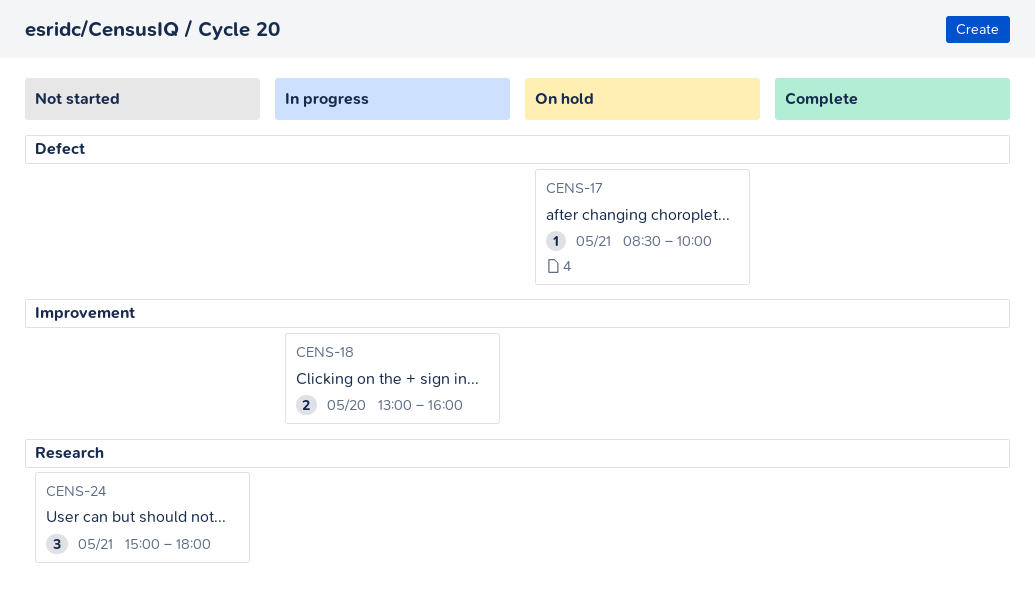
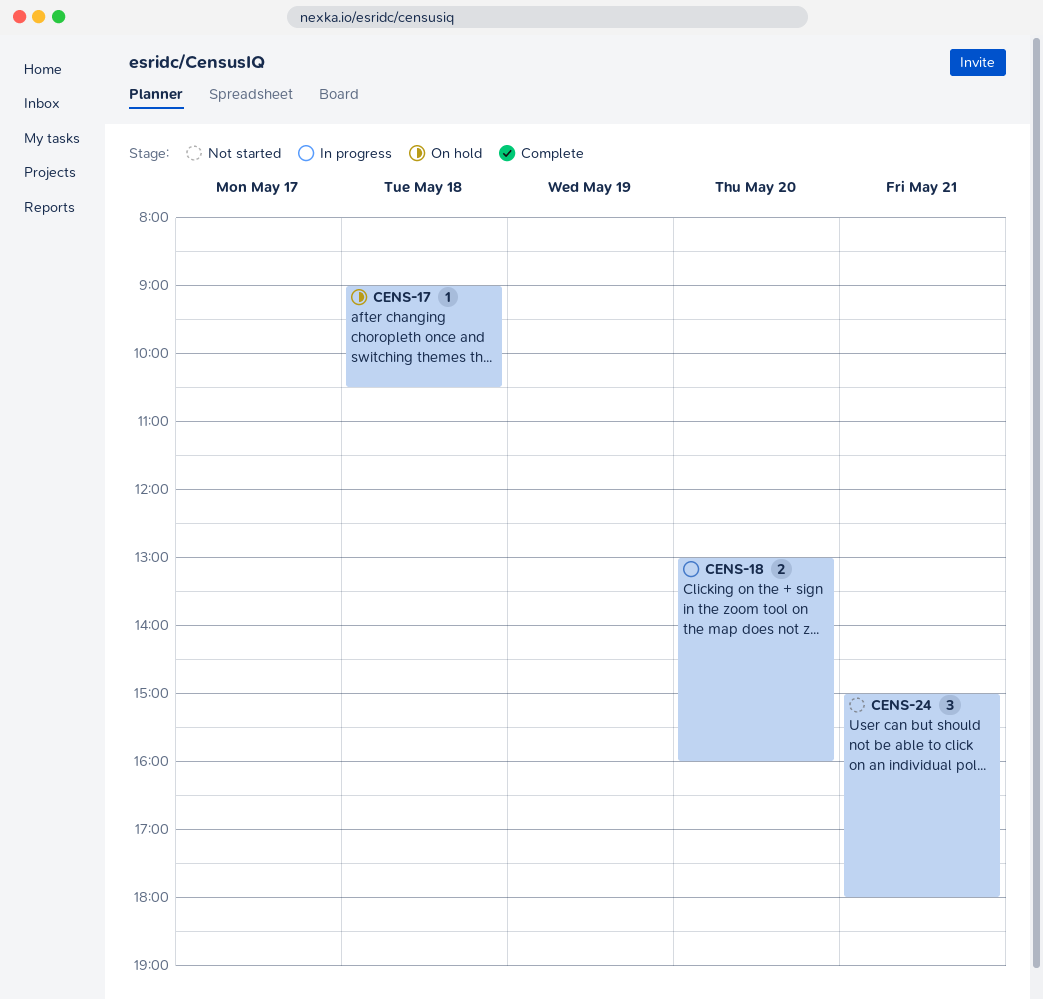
CENS-17, day: May 21 -> May 18
CENS-17, begins: 08:30 -> 09:00
CENS-17, ends: 10:00 -> 10:30

